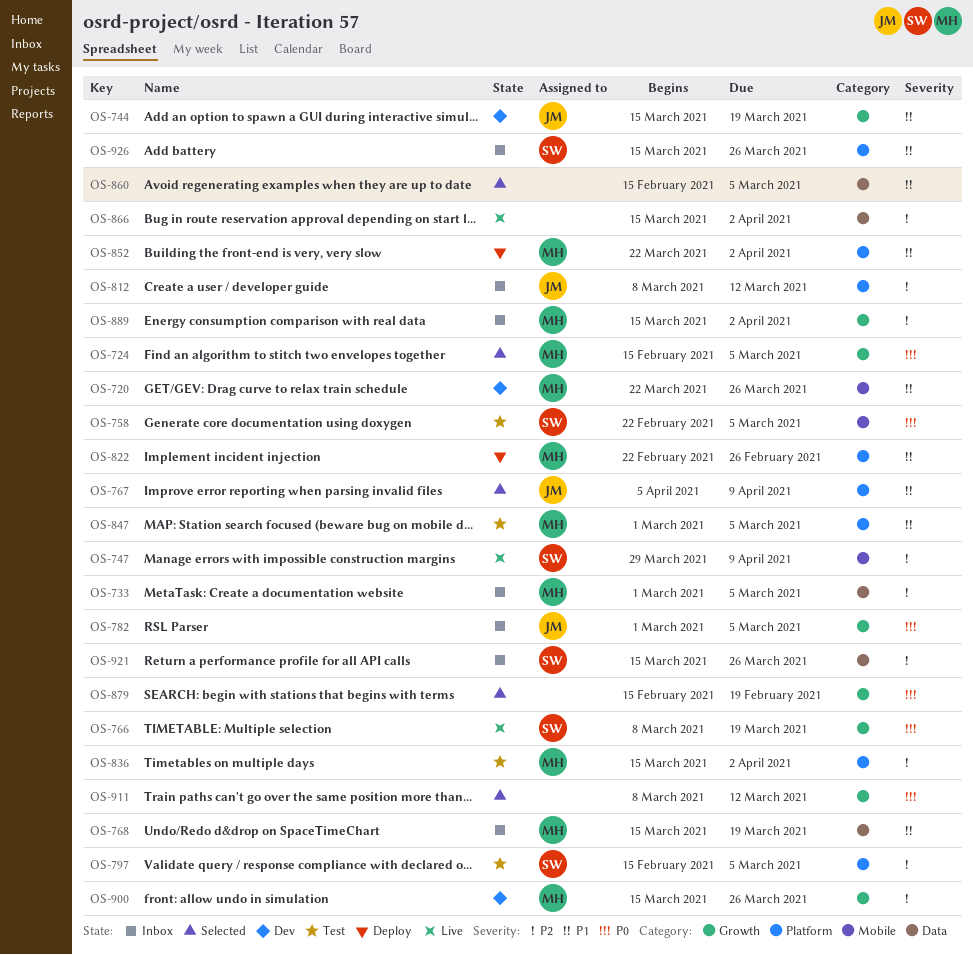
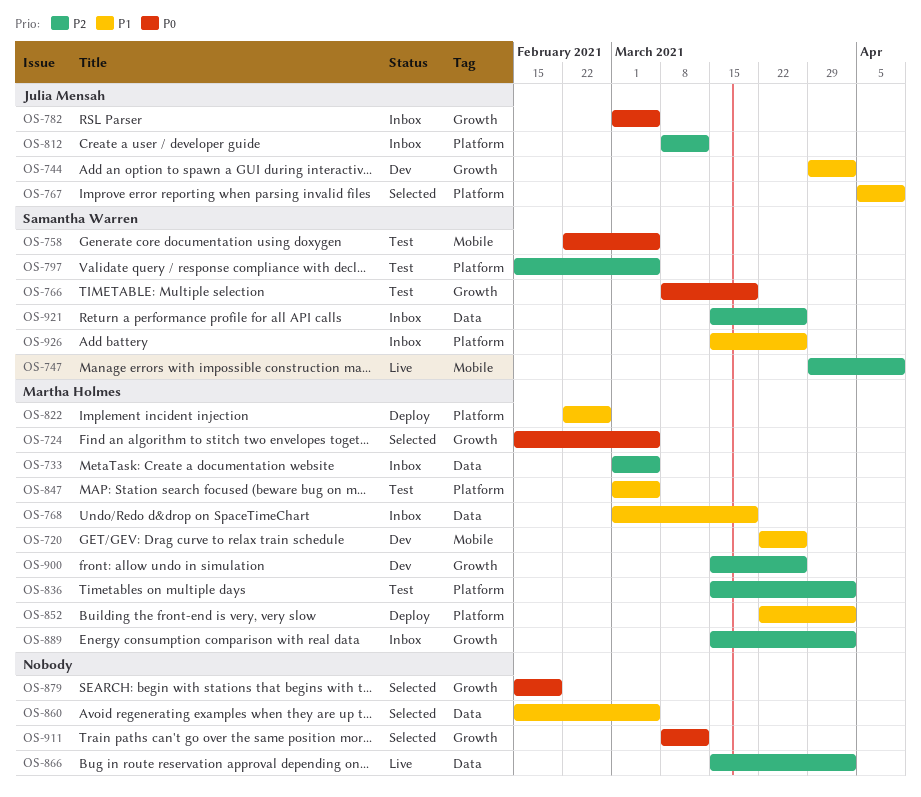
OS-744, start: Mar 15 -> Mar 29
OS-744, due: Mar 19 -> Apr 2
OS-766, status: Live -> Test
OS-768, start: Mar 15 -> Mar 1

